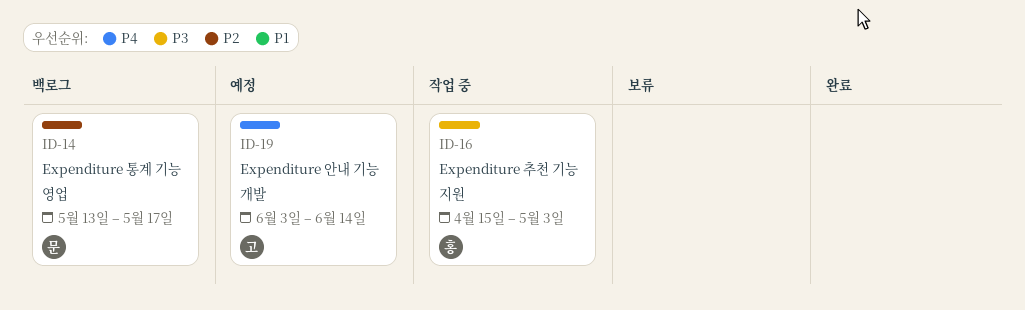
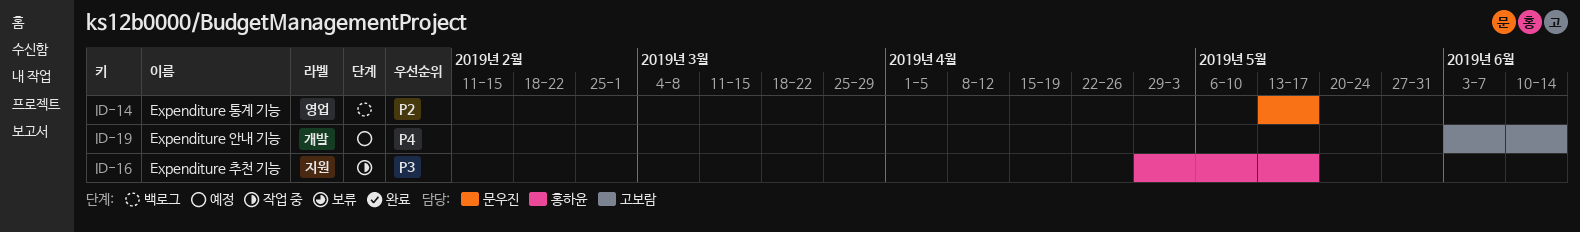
ID-16, start: Apr 15 -> Apr 29
ID-16, due: May 3 -> May 17

